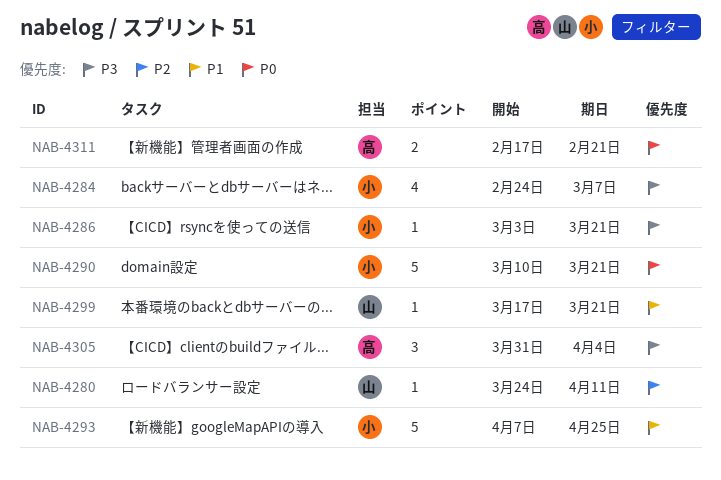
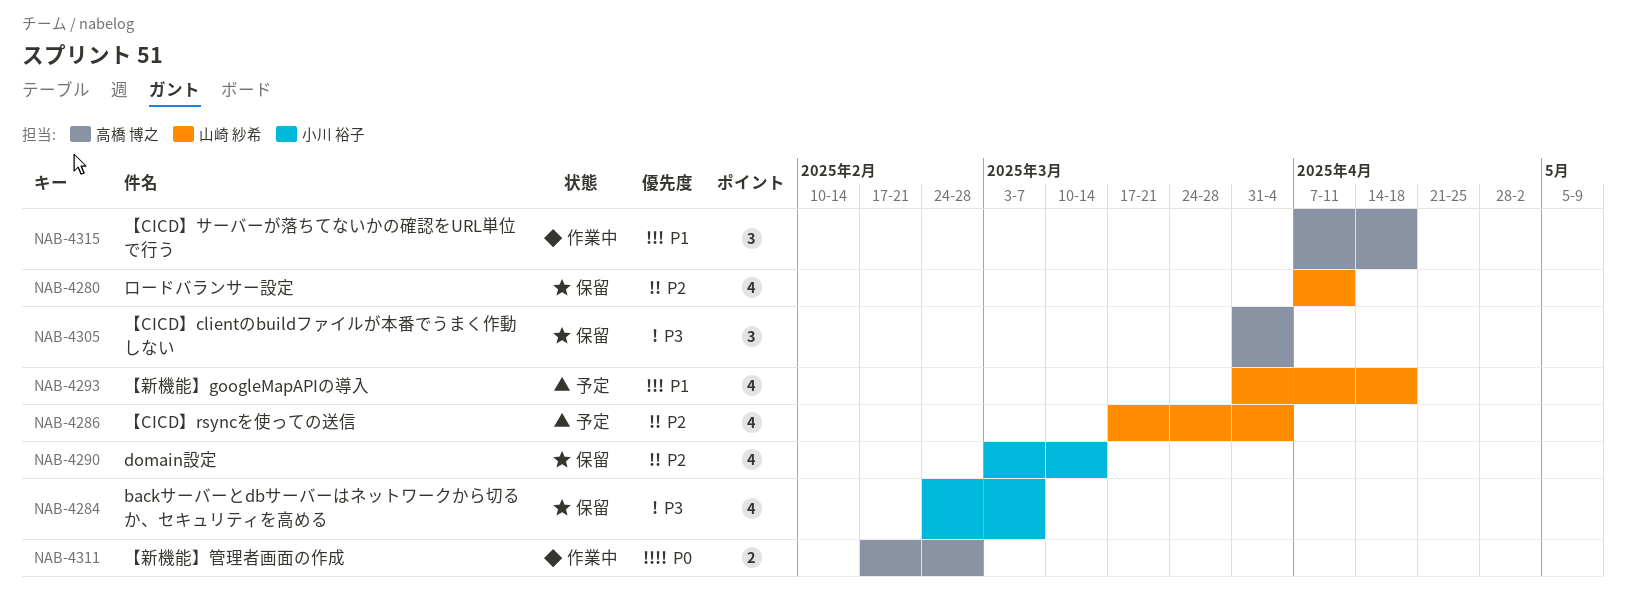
NAB-4280, estimate: 1 -> 4
NAB-4280, start: Mar 24 -> Apr 7
NAB-4286, owner: 小川 裕子 -> 山崎 紗希
NAB-4286, priority: P3 -> P2
NAB-4286, estimate: 1 -> 4
NAB-4286, start: Mar 3 -> Mar 17
NAB-4286, due: Mar 21 -> Apr 4
NAB-4290, priority: P0 -> P2
NAB-4290, estimate: 5 -> 4
NAB-4290, start: Mar 10 -> Mar 3
NAB-4290, due: Mar 21 -> Mar 14
NAB-4293, owner: 小川 裕子 -> 山崎 紗希
NAB-4293, estimate: 5 -> 4
NAB-4293, start: Apr 7 -> Mar 31
NAB-4293, due: Apr 25 -> Apr 18
NAB-4299: present -> none
NAB-4311, due: Feb 21 -> Feb 28
NAB-4315: none -> present

